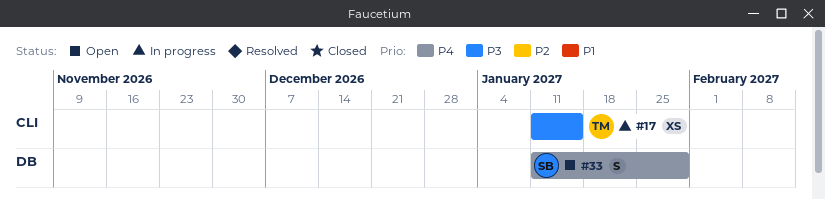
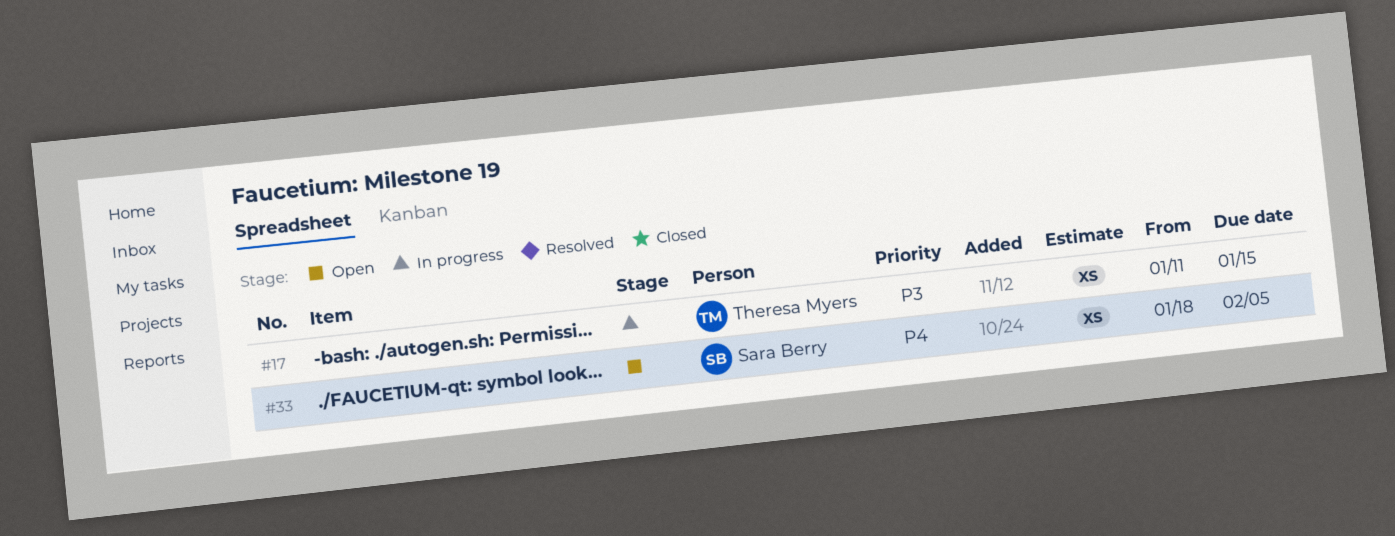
#33, estimate: S -> XS
#33, start: Jan 11 -> Jan 18
#33, due: Jan 29 -> Feb 5

